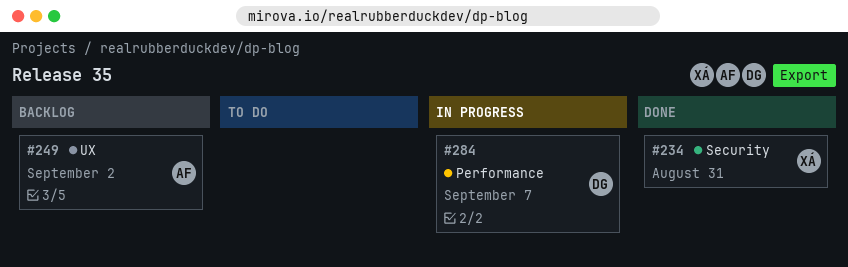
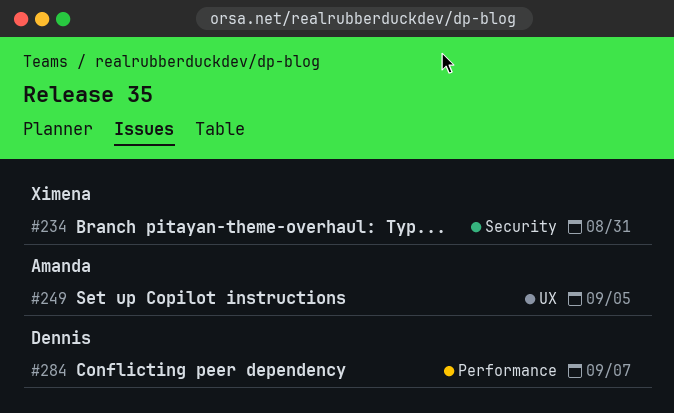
#249, due: Sep 2 -> Sep 5

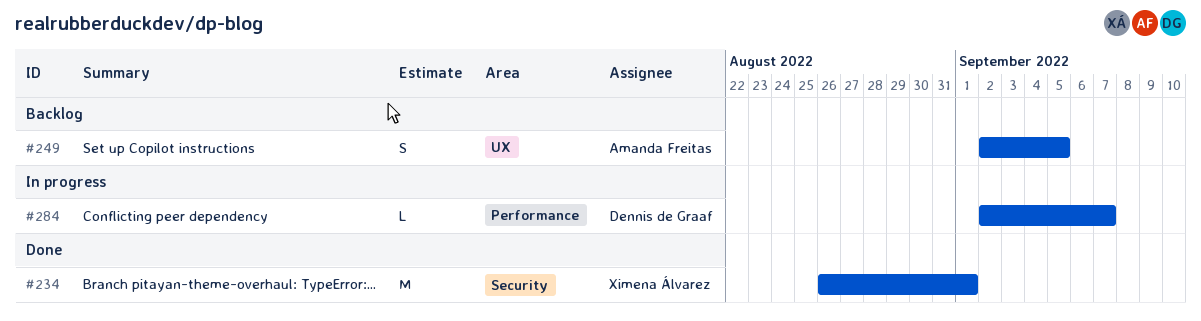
#234, due: Aug 31 -> Sep 1

